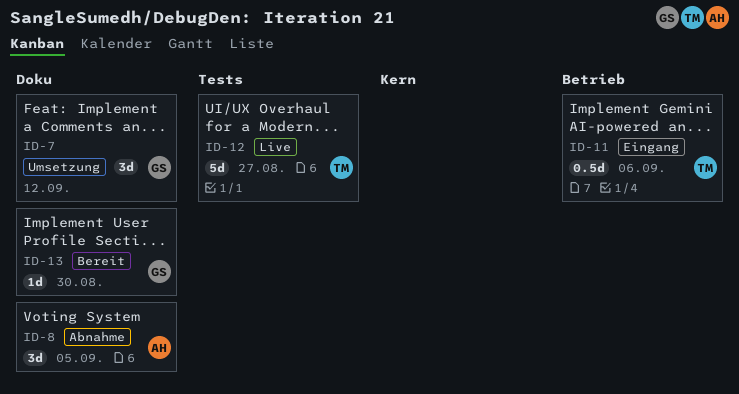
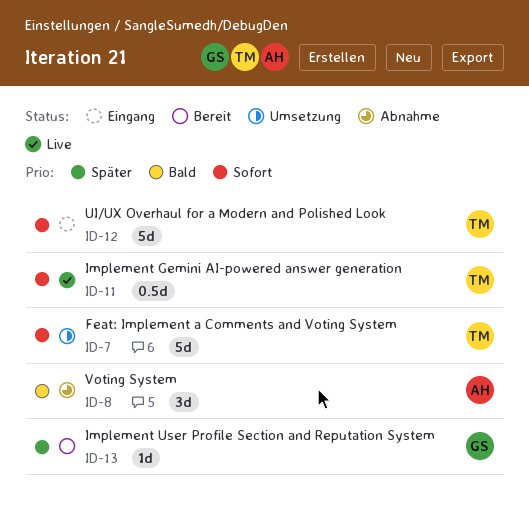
ID-7, owner: GS -> TM
ID-7, estimate: 3d -> 5d
ID-11, status: Eingang -> Live
ID-12, status: Live -> Eingang

